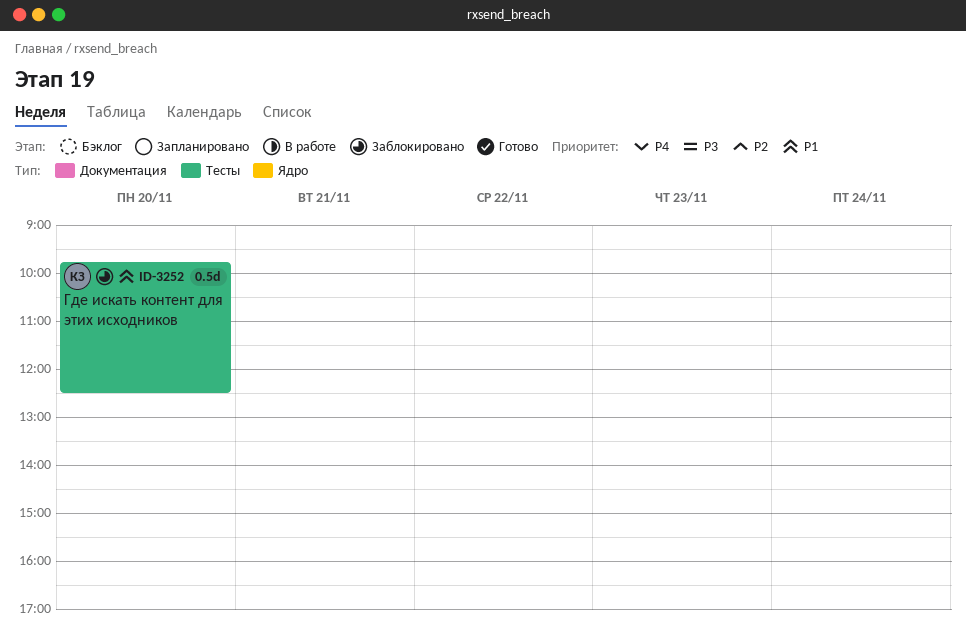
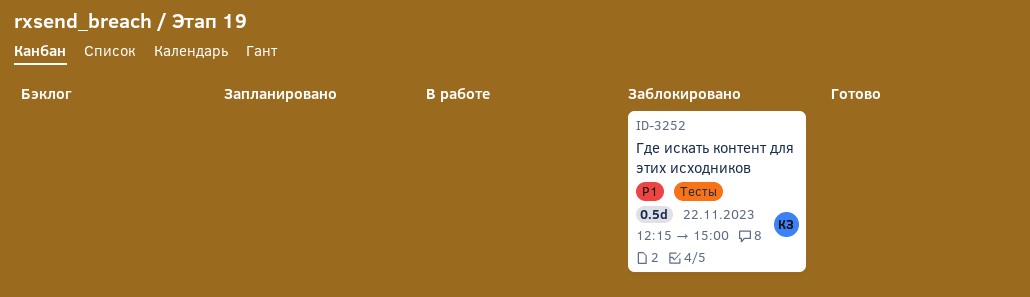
ID-3252, day: Nov 20 -> Nov 22
ID-3252, begins: 09:45 -> 12:15
ID-3252, ends: 12:30 -> 15:00

